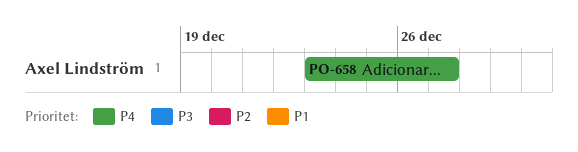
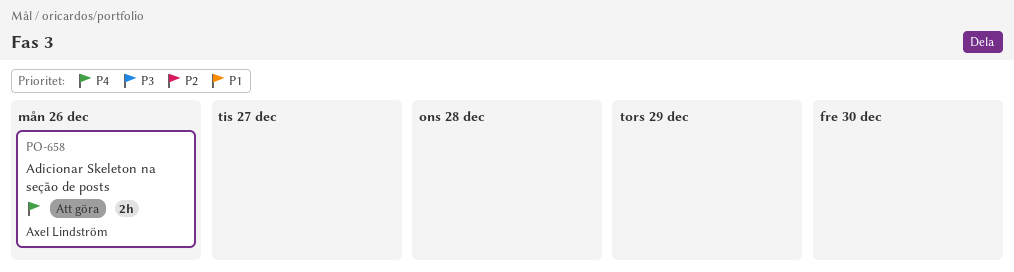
PO-658, due: Dec 27 -> Dec 26

